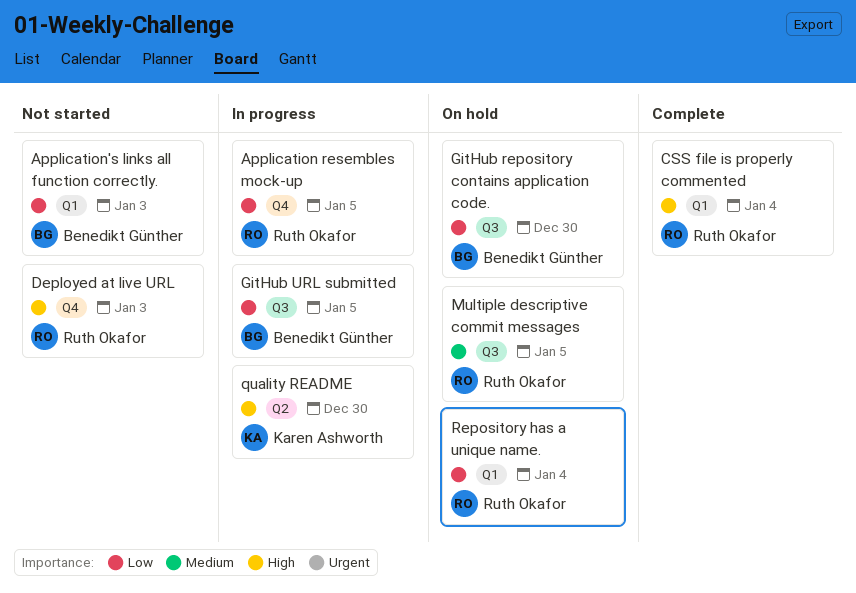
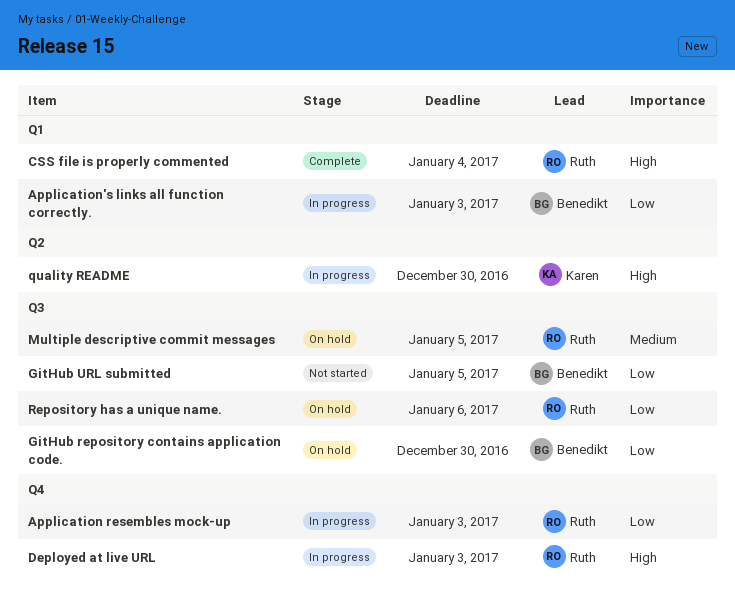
Application resembles mock-up, due: Jan 5 -> Jan 3
Application's links all function correctly., status: Not started -> In progress
Deployed at live URL, status: Not started -> In progress
GitHub URL submitted, status: In progress -> Not started
Repository has a unique name., label: Q1 -> Q3
Repository has a unique name., due: Jan 4 -> Jan 6

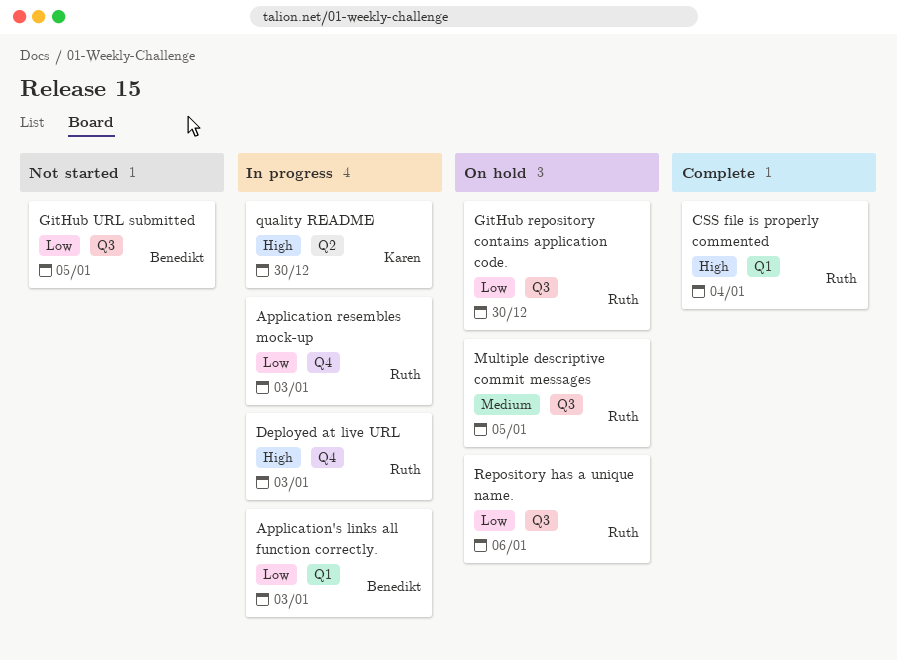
GitHub repository contains application code., owner: Benedikt -> Ruth

